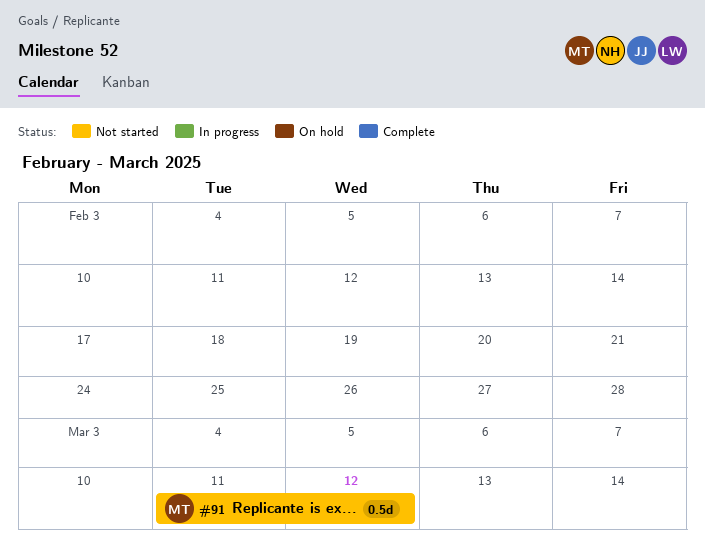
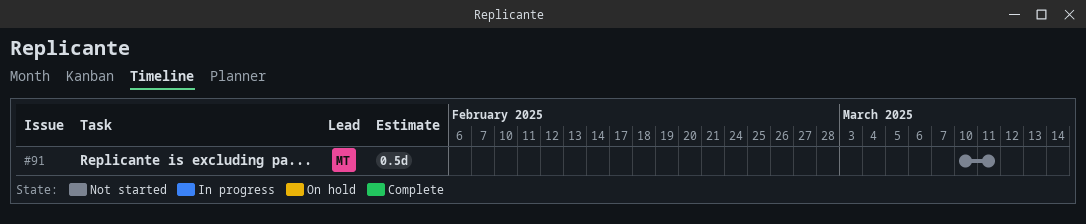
#91, start: Mar 11 -> Mar 10
#91, due: Mar 12 -> Mar 11

